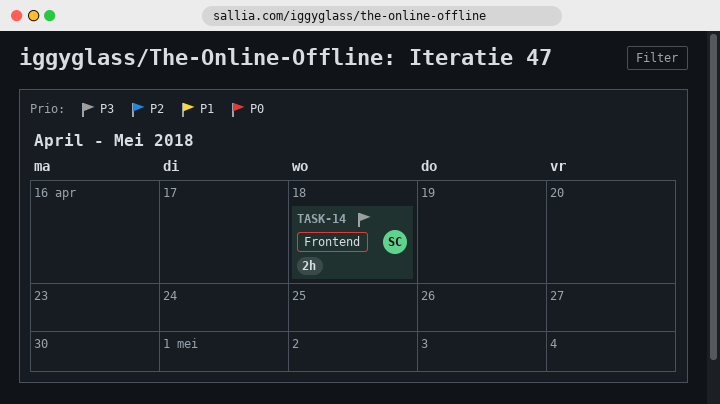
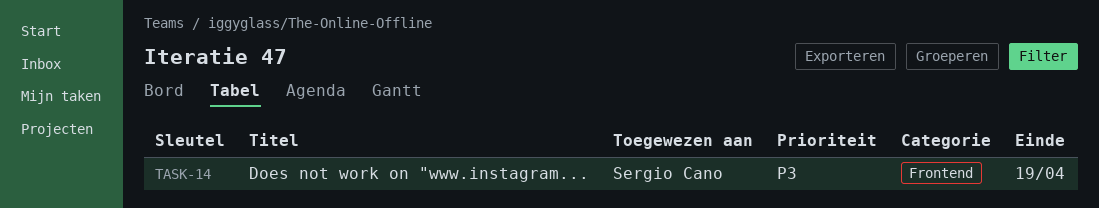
TASK-14, due: Apr 18 -> Apr 19

